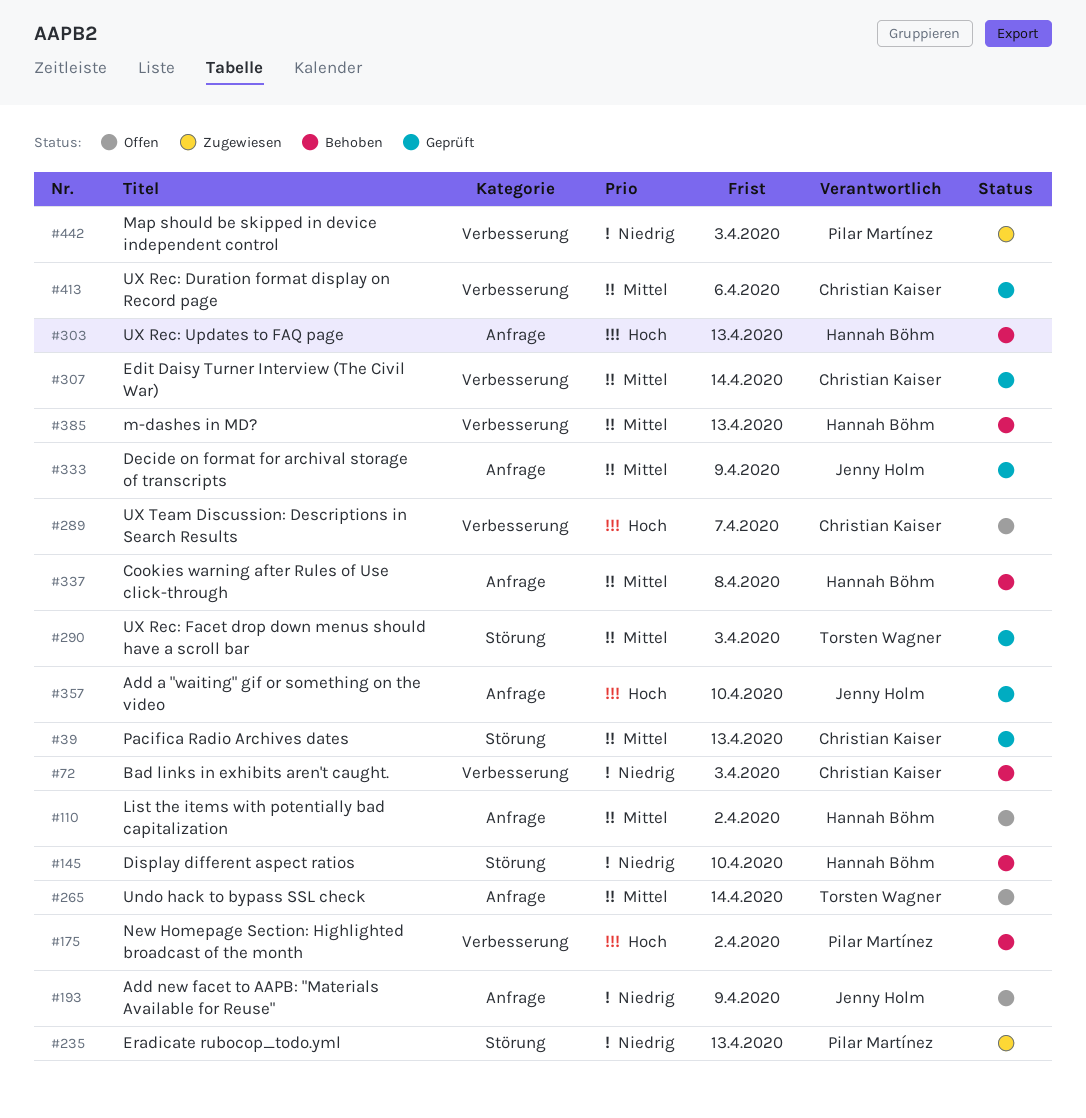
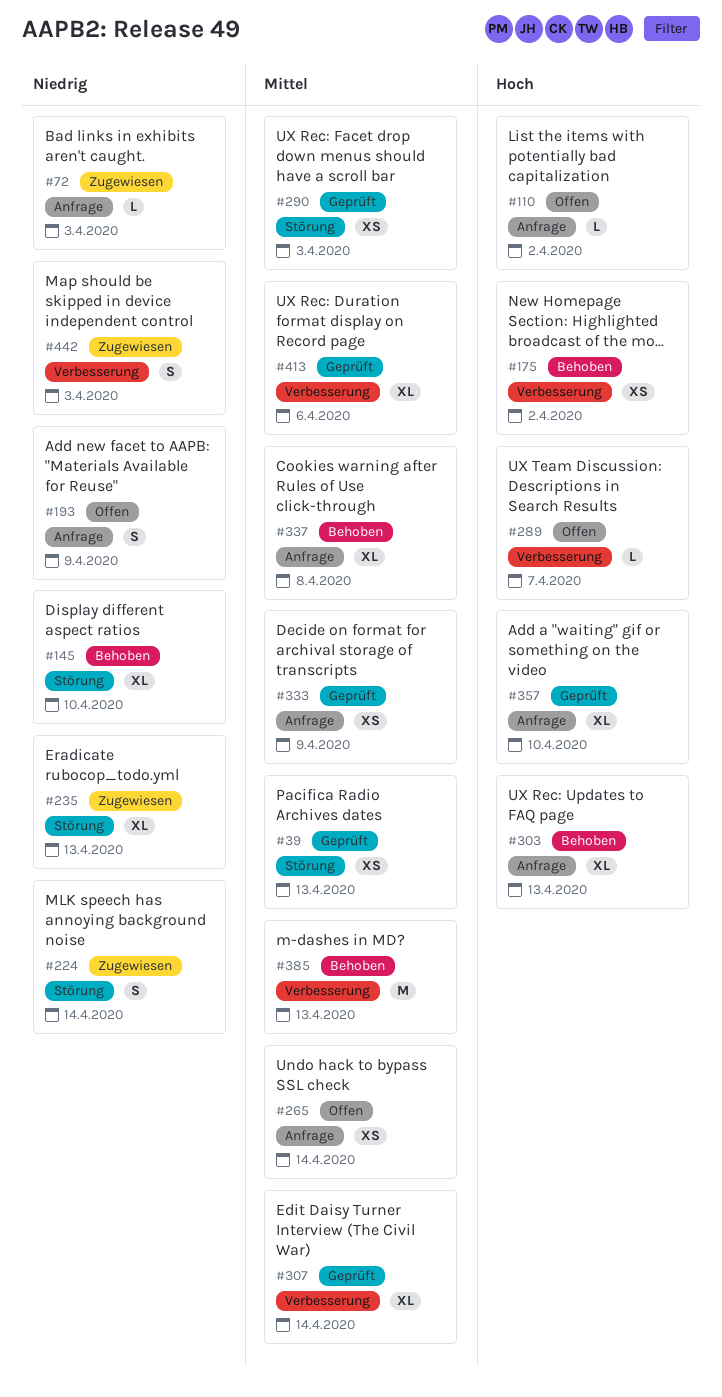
#72, status: Behoben -> Zugewiesen
#72, label: Verbesserung -> Anfrage
#110, priority: Mittel -> Hoch
#224: none -> present

